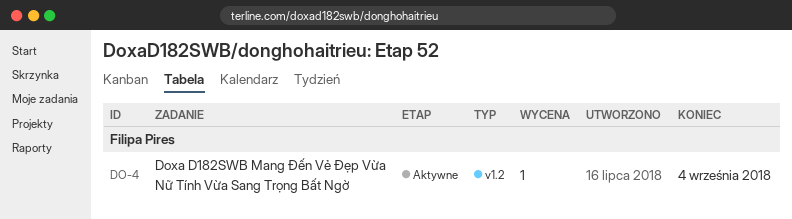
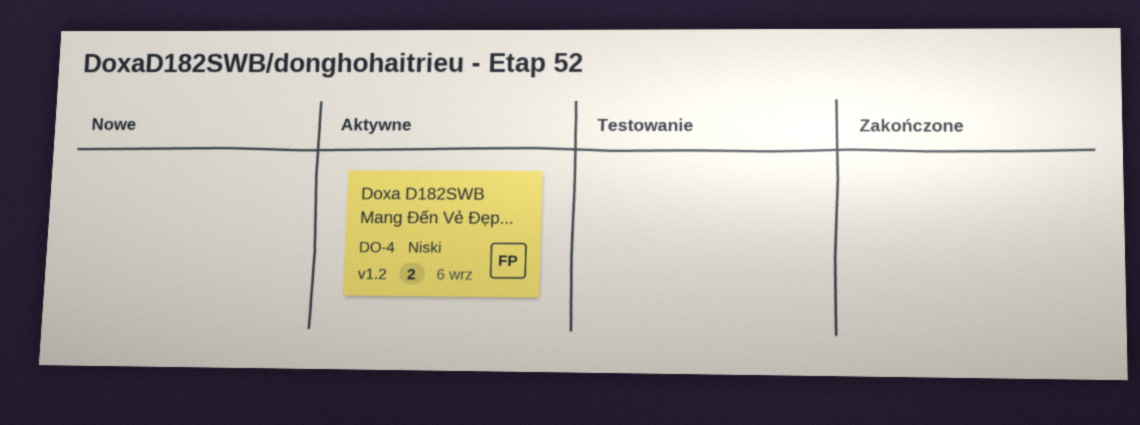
DO-4, estimate: 1 -> 2
DO-4, due: Sep 4 -> Sep 6

